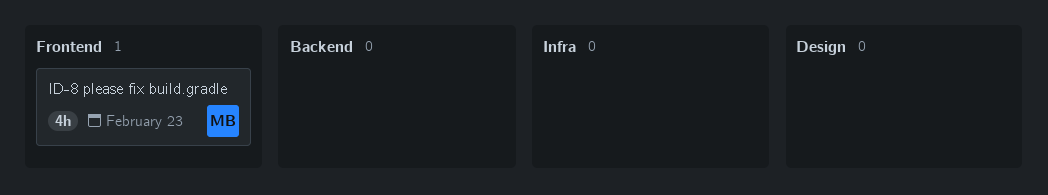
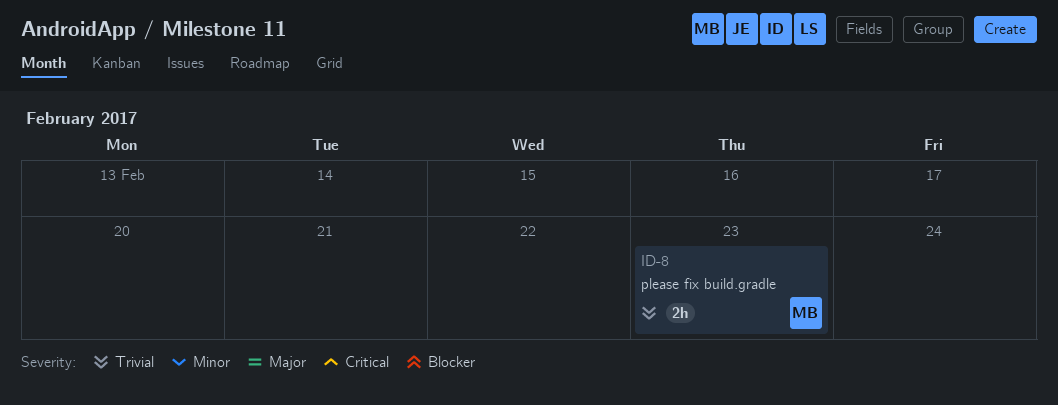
ID-8, estimate: 4h -> 2h

